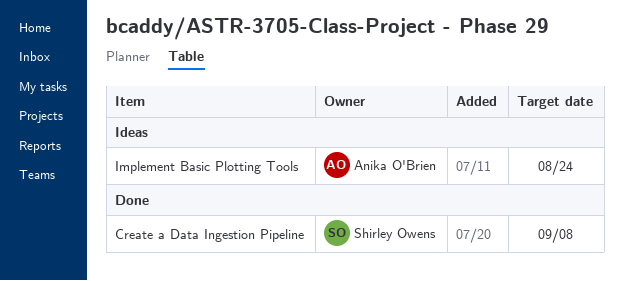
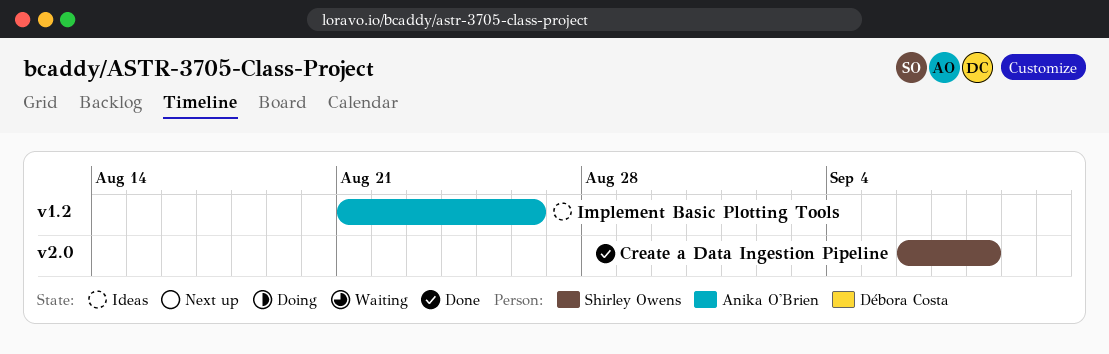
Implement Basic Plotting Tools, due: Aug 24 -> Aug 26

